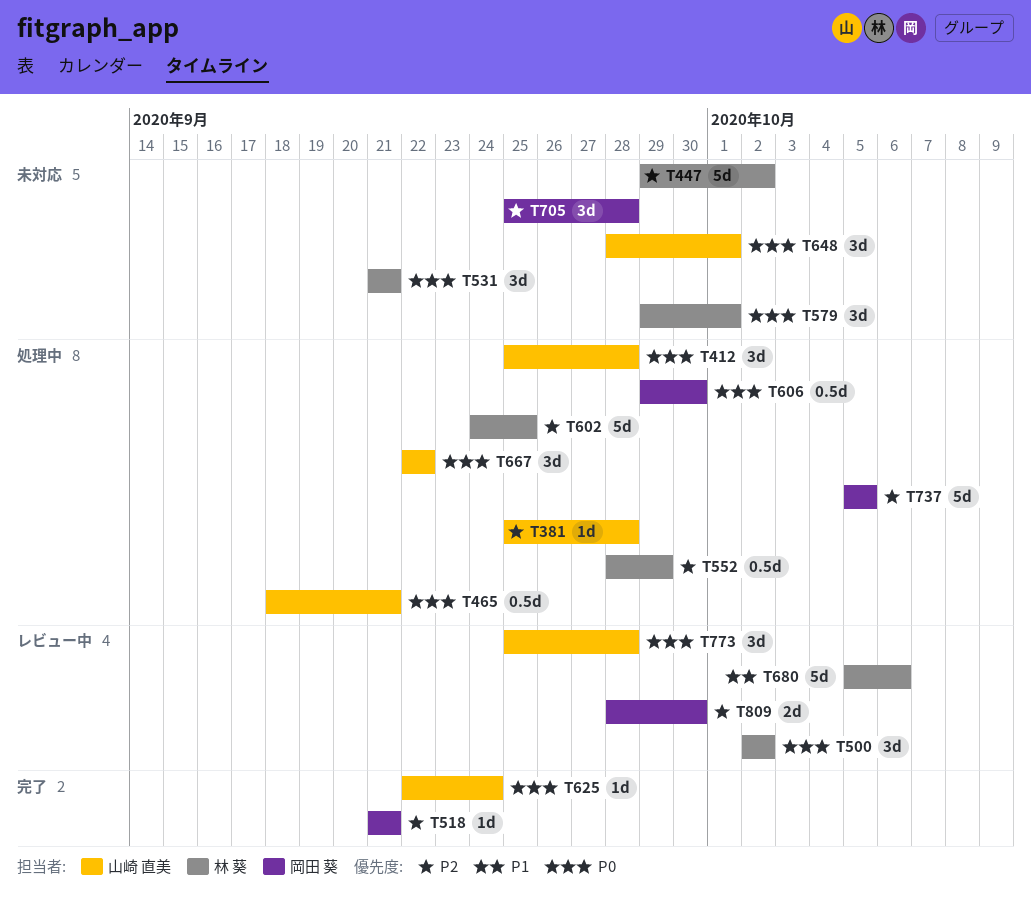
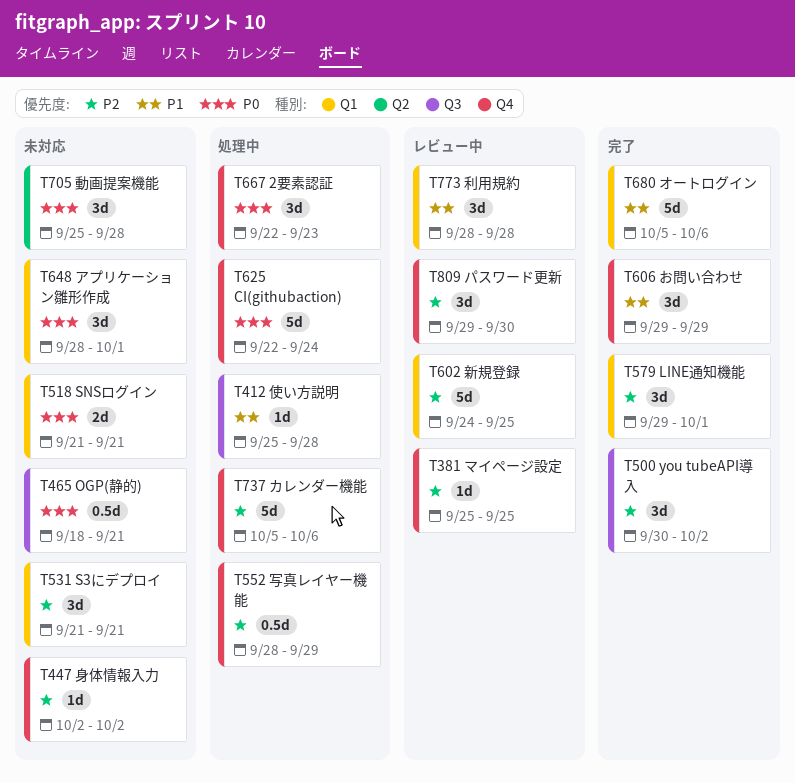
T381, status: 処理中 -> レビュー中
T381, due: Sep 28 -> Sep 25
T412, priority: P0 -> P1
T412, estimate: 3d -> 1d
T447, estimate: 5d -> 1d
T447, start: Sep 29 -> Oct 2
T465, status: 処理中 -> 未対応
T500, status: レビュー中 -> 完了
T500, priority: P0 -> P2
T500, start: Oct 2 -> Sep 30
T518, status: 完了 -> 未対応
T518, priority: P2 -> P0
T518, estimate: 1d -> 2d
T531, priority: P0 -> P2
T579, status: 未対応 -> 完了
T579, priority: P0 -> P2
T602, status: 処理中 -> レビュー中
T606, status: 処理中 -> 完了
T606, priority: P0 -> P1
T606, estimate: 0.5d -> 3d
T606, due: Sep 30 -> Sep 29
T625, status: 完了 -> 処理中
T625, estimate: 1d -> 5d
T667, due: Sep 22 -> Sep 23
T680, status: レビュー中 -> 完了
T705, priority: P2 -> P0
T737, due: Oct 5 -> Oct 6
T773, priority: P0 -> P1
T773, start: Sep 25 -> Sep 28
T809, estimate: 2d -> 3d
T809, start: Sep 28 -> Sep 29

